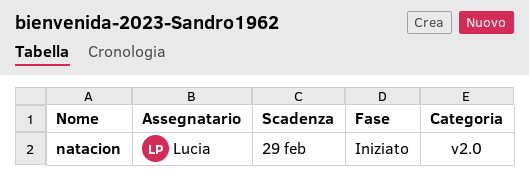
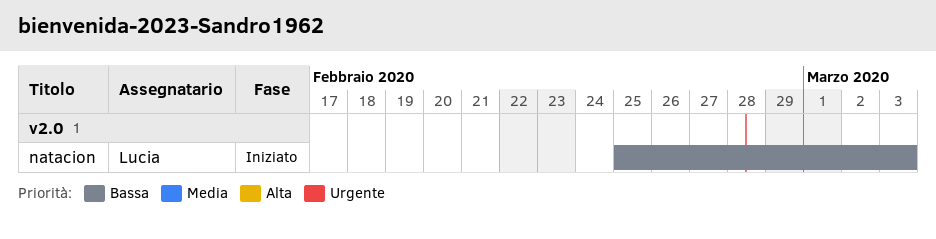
natacion, due: Feb 29 -> Mar 3

